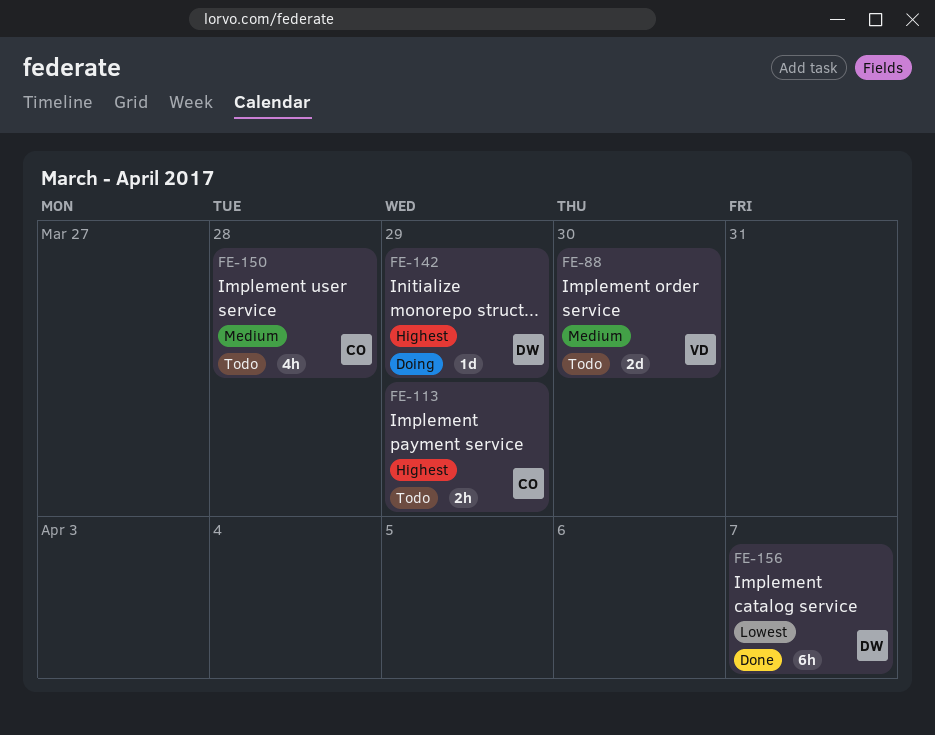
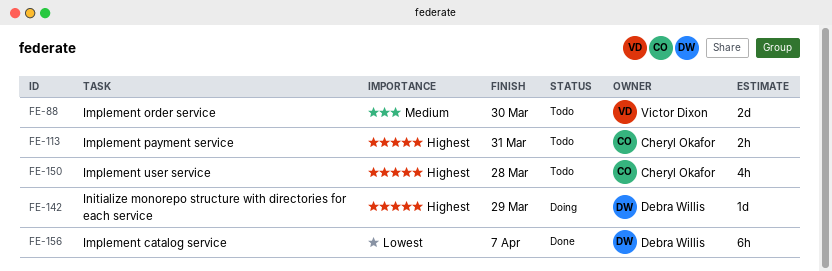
FE-113, due: Mar 29 -> Mar 31
FE-150, priority: Medium -> Highest

